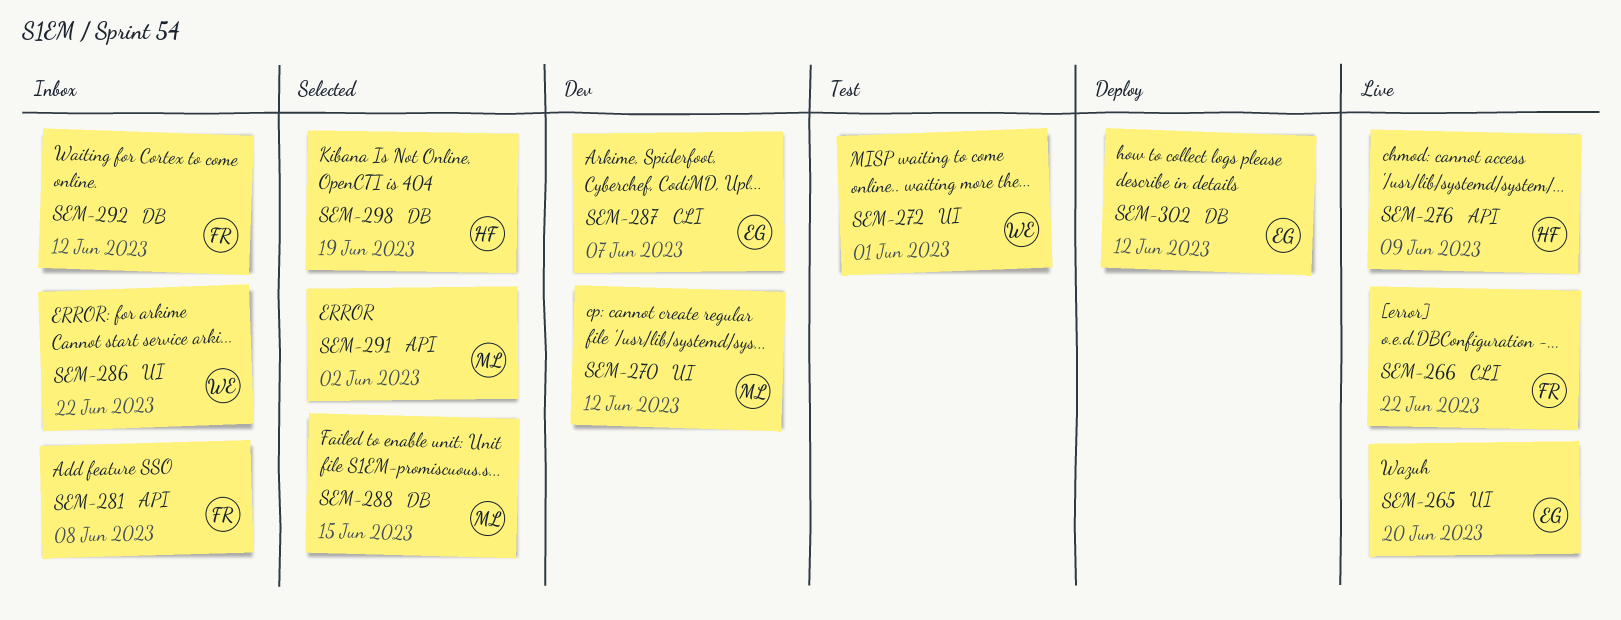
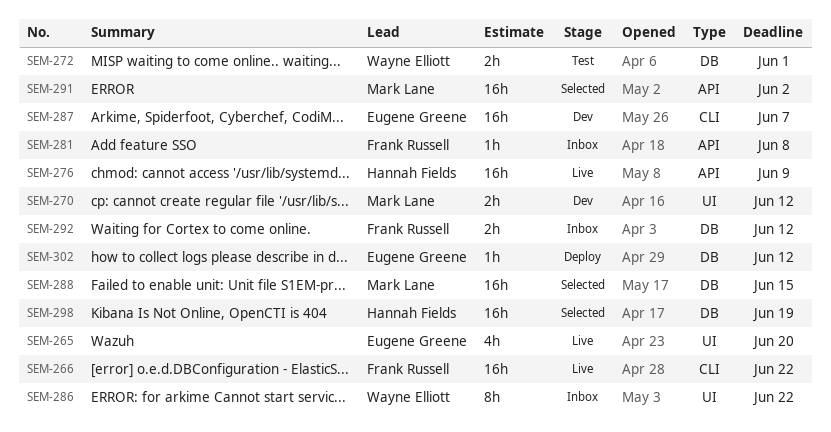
SEM-272, label: UI -> DB

